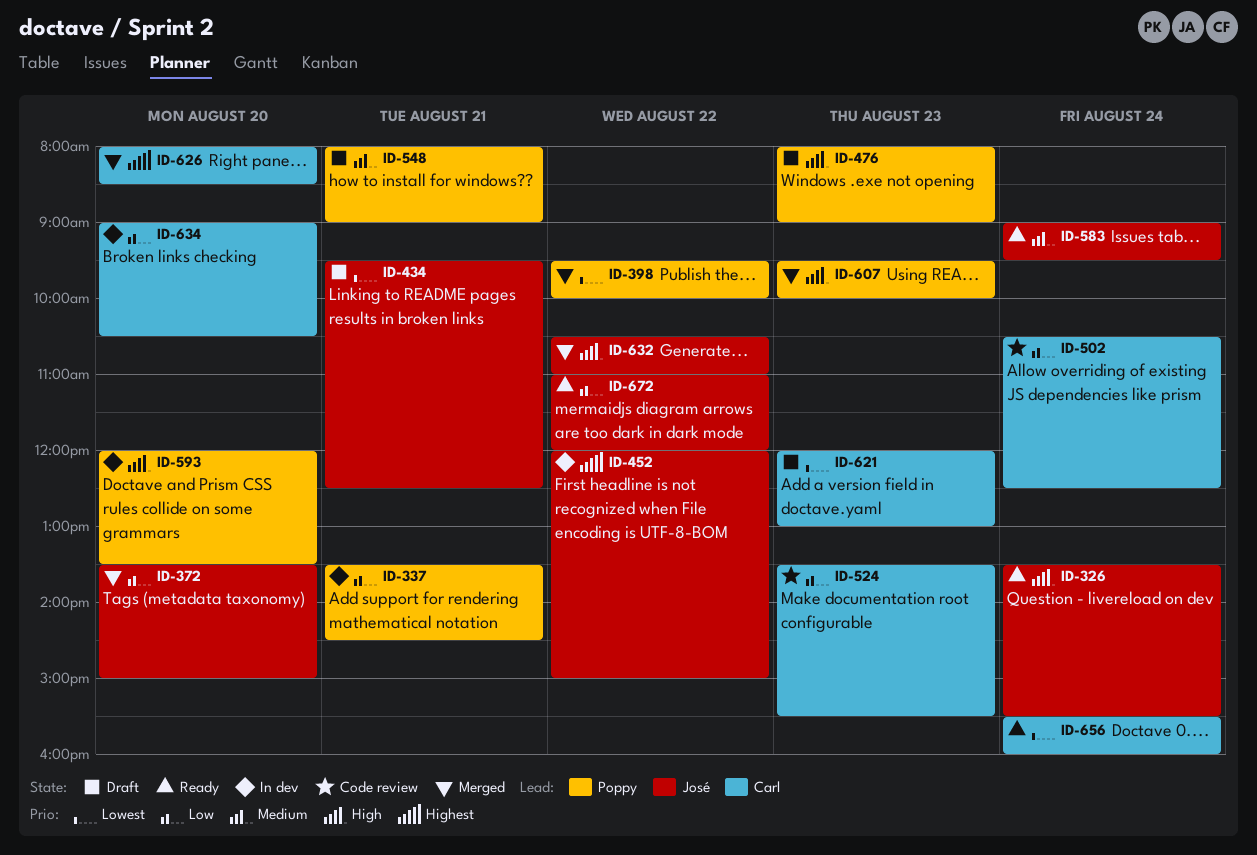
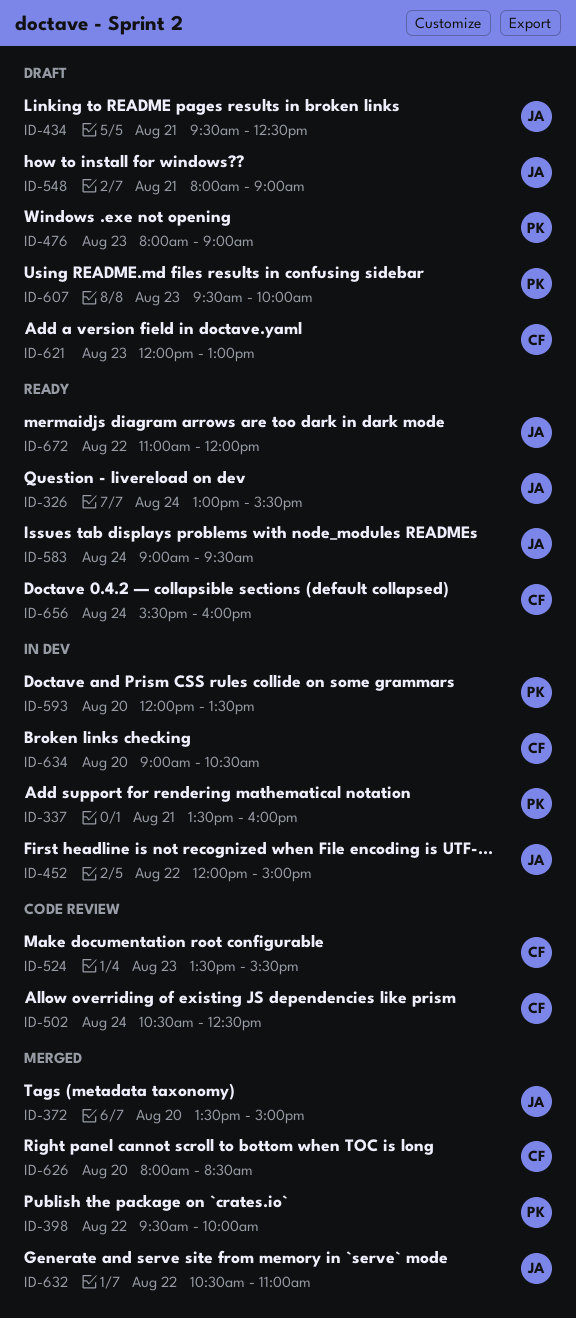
ID-326, begins: 13:30 -> 13:00
ID-337, ends: 14:30 -> 16:00
ID-548, owner: Poppy -> José
ID-607, status: Merged -> Draft

